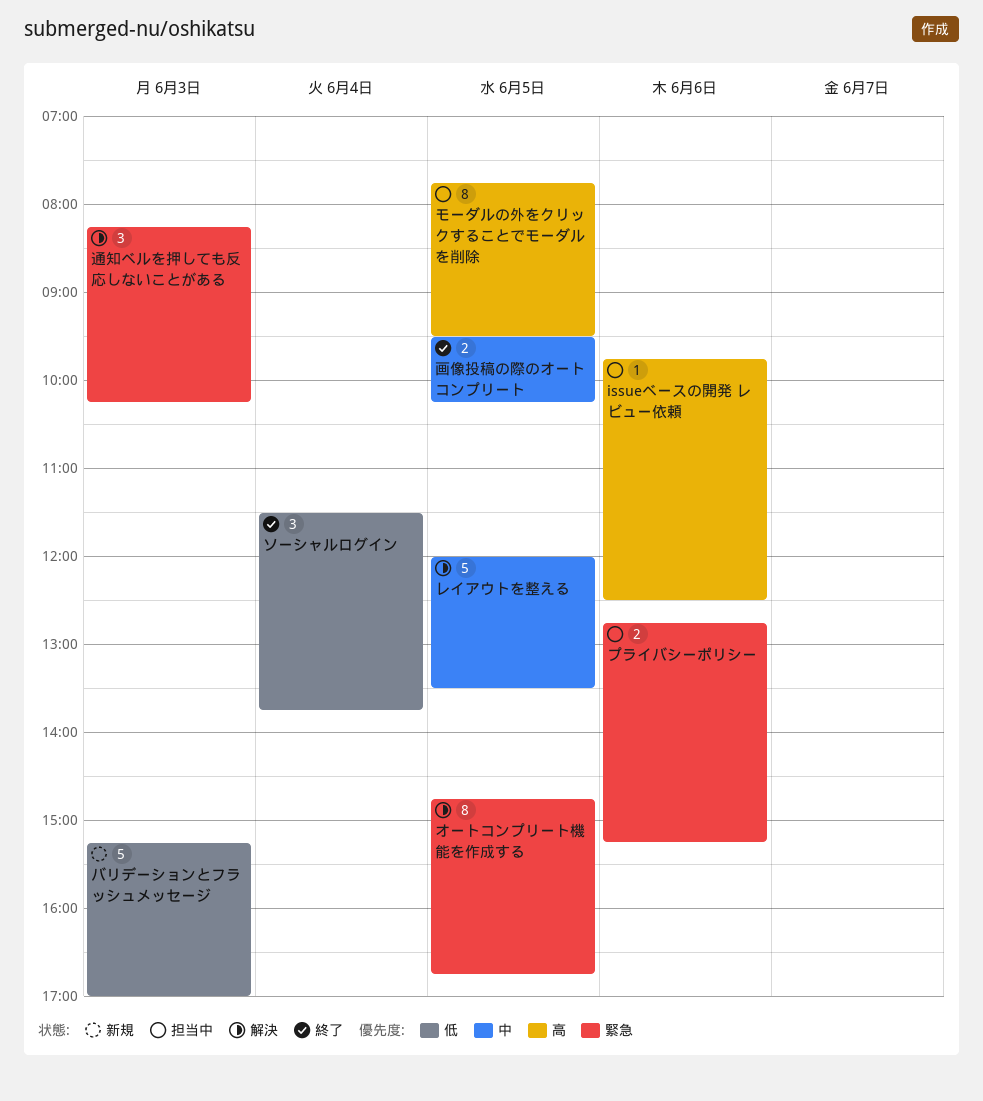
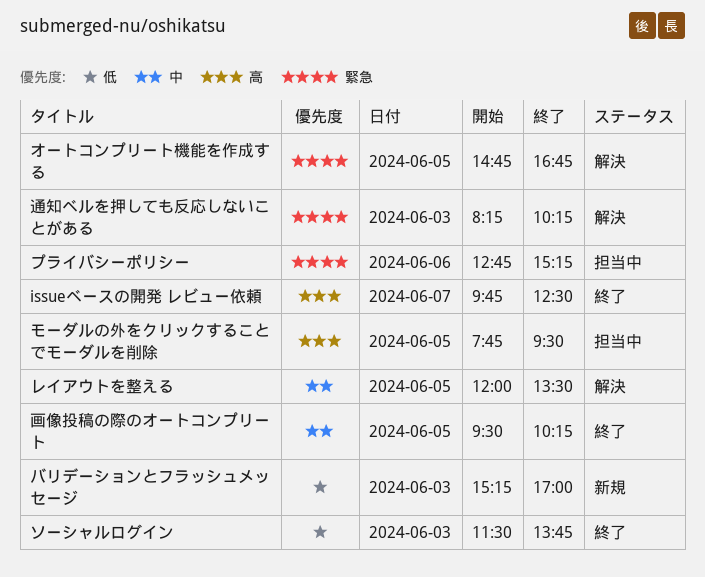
issueベースの開発 レビュー依頼, status: 担当中 -> 終了
issueベースの開発 レビュー依頼, day: Jun 6 -> Jun 7
ソーシャルログイン, day: Jun 4 -> Jun 3

